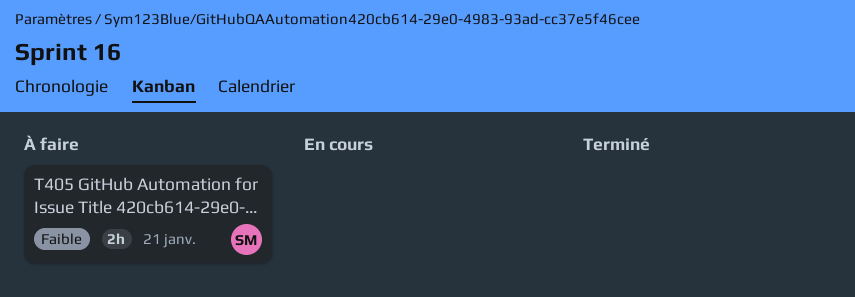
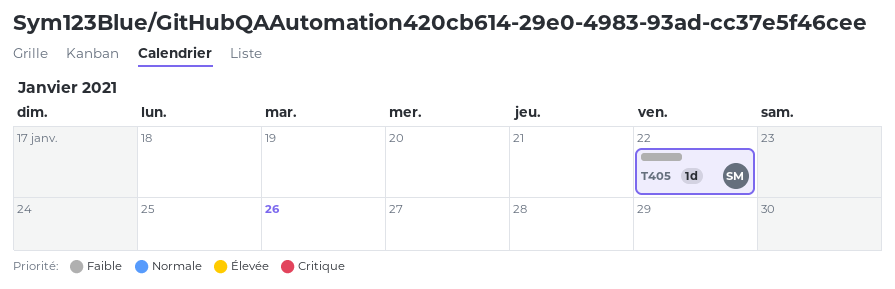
T405, estimate: 2h -> 1d
T405, due: Jan 21 -> Jan 22

